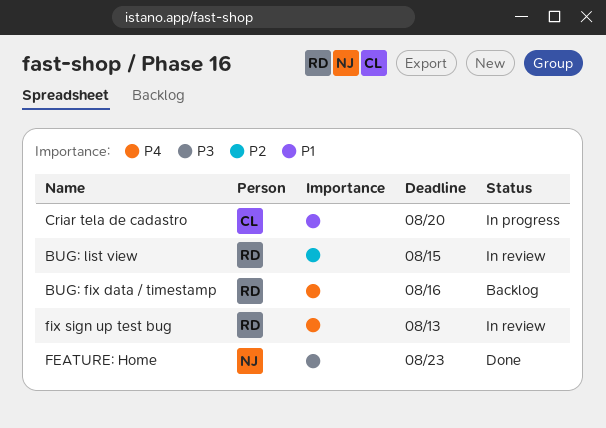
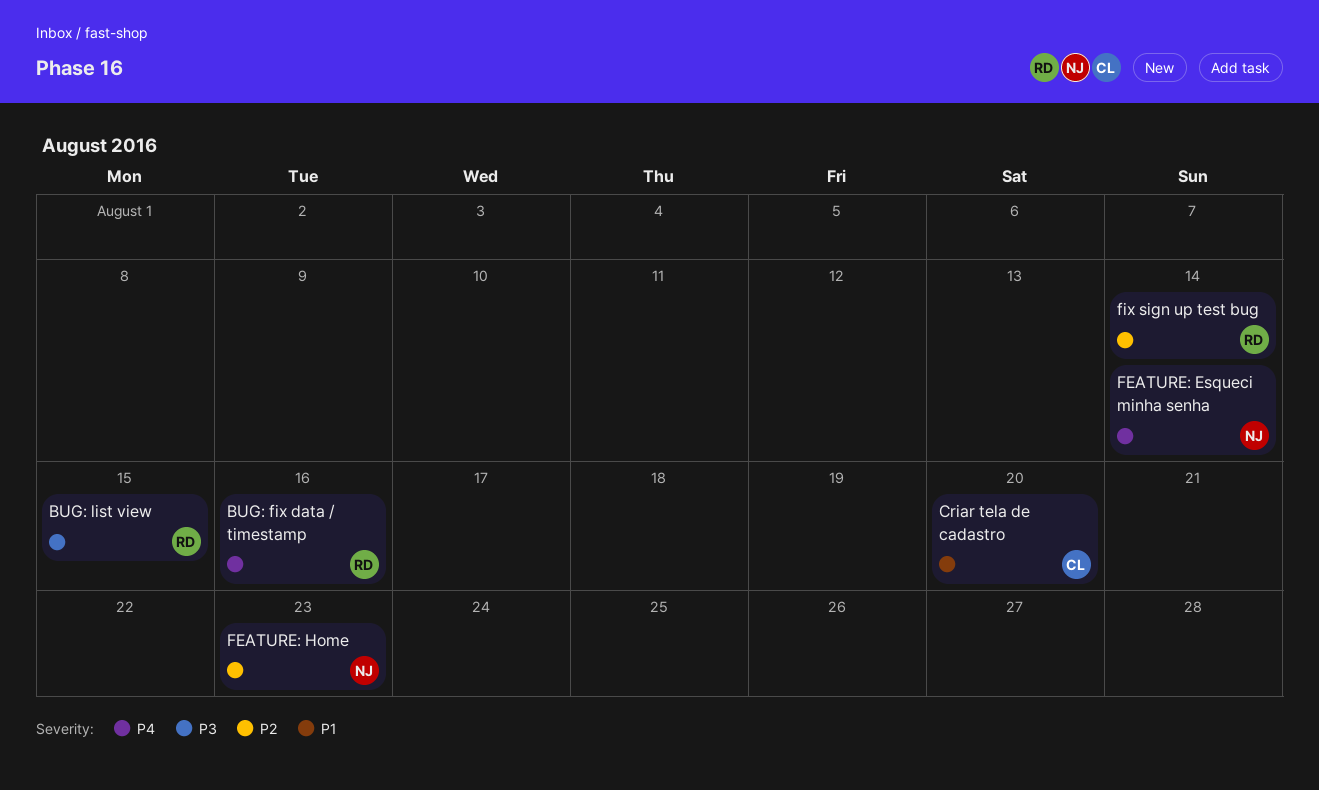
BUG: list view, priority: P2 -> P3
FEATURE: Esqueci minha senha: none -> present
FEATURE: Home, priority: P3 -> P2
fix sign up test bug, priority: P4 -> P2
fix sign up test bug, due: Aug 13 -> Aug 14

